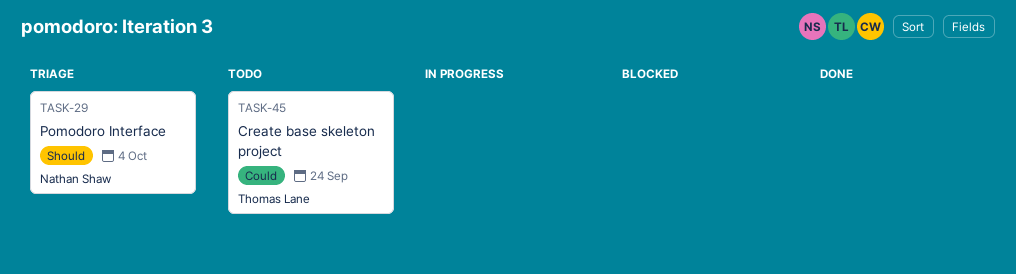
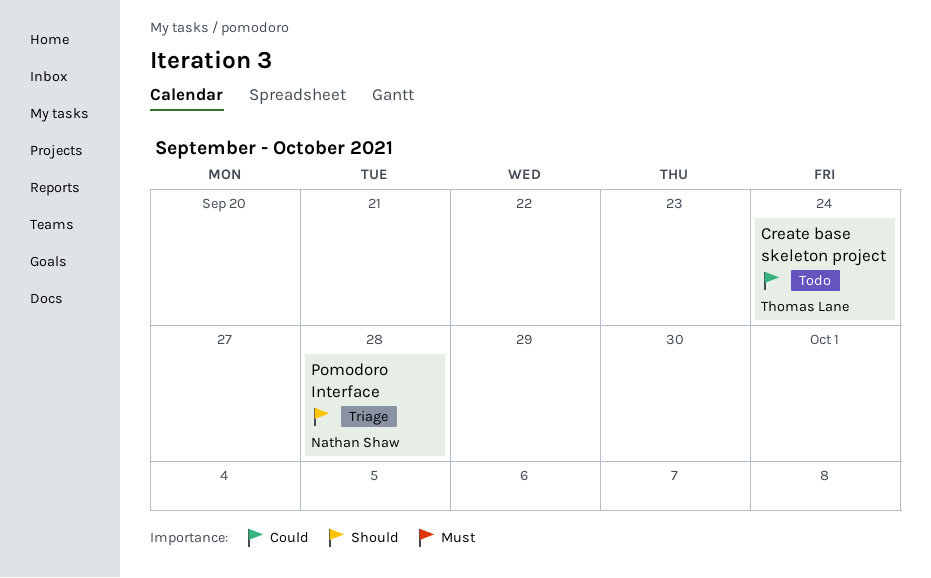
Pomodoro Interface, due: Oct 4 -> Sep 28

